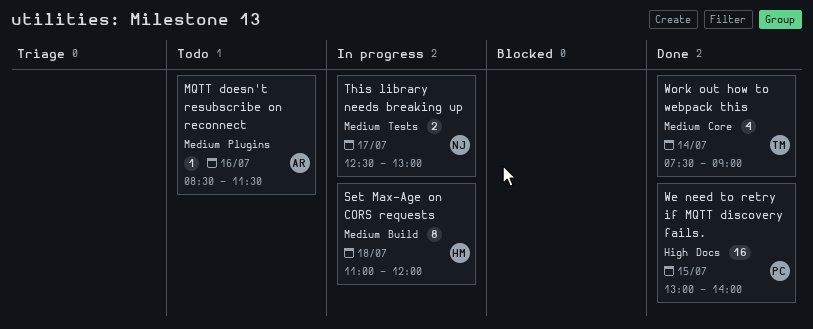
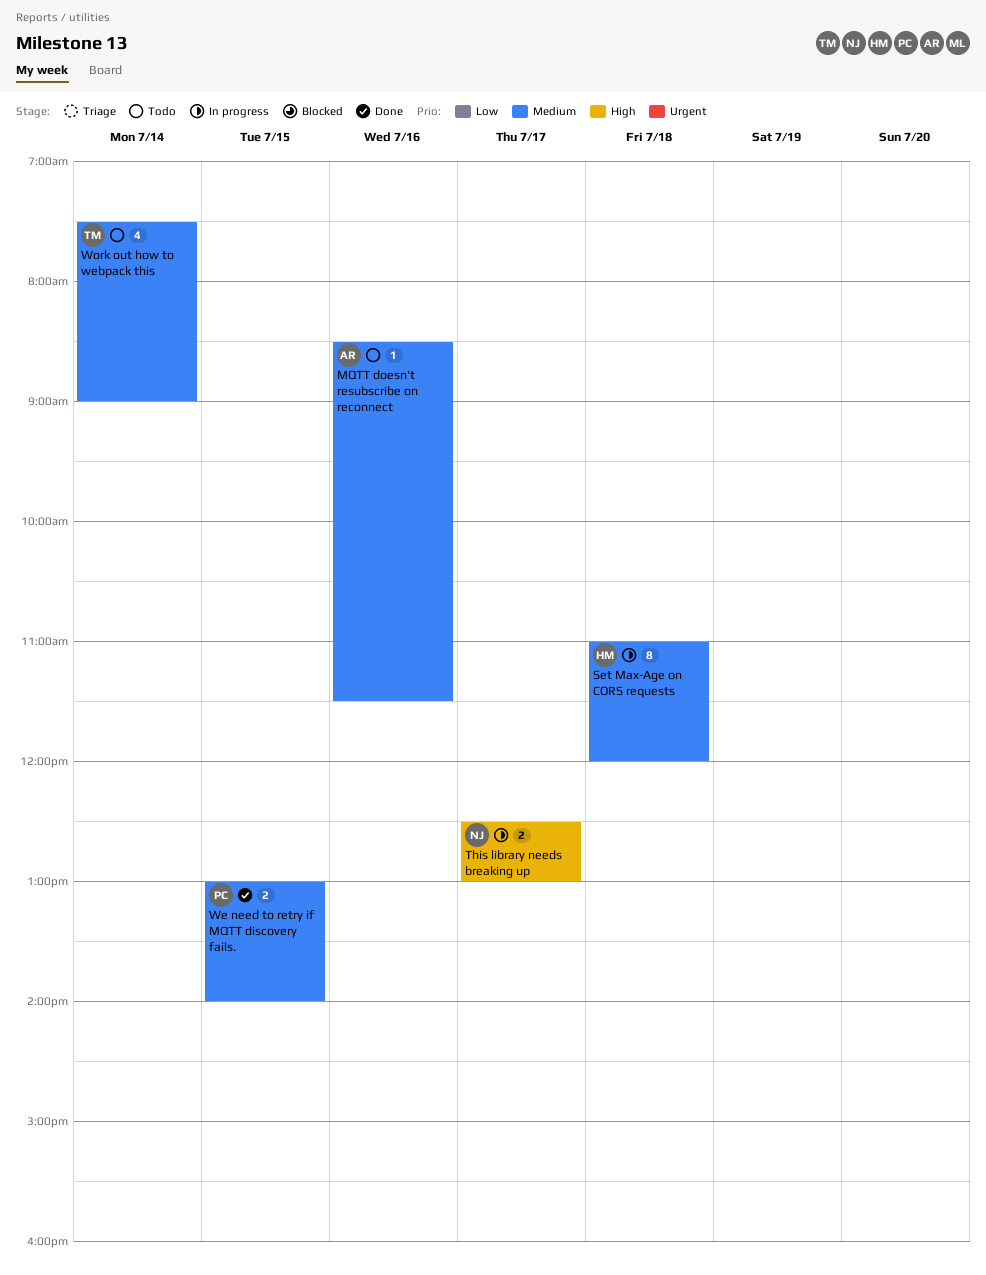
This library needs breaking up, priority: Medium -> High
We need to retry if MQTT discovery fails., priority: High -> Medium
We need to retry if MQTT discovery fails., estimate: 16 -> 2
Work out how to webpack this, status: Done -> Todo

